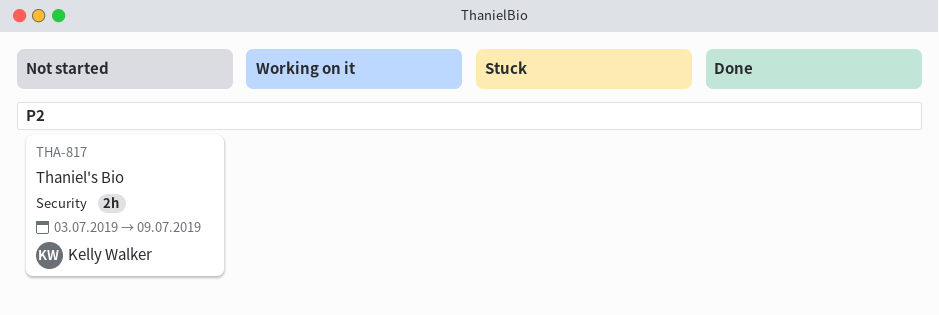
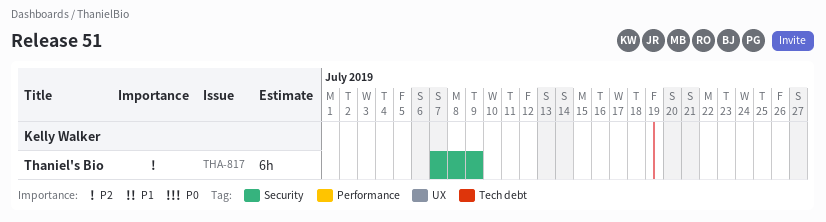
THA-817, estimate: 2h -> 6h
THA-817, start: Jul 3 -> Jul 7

